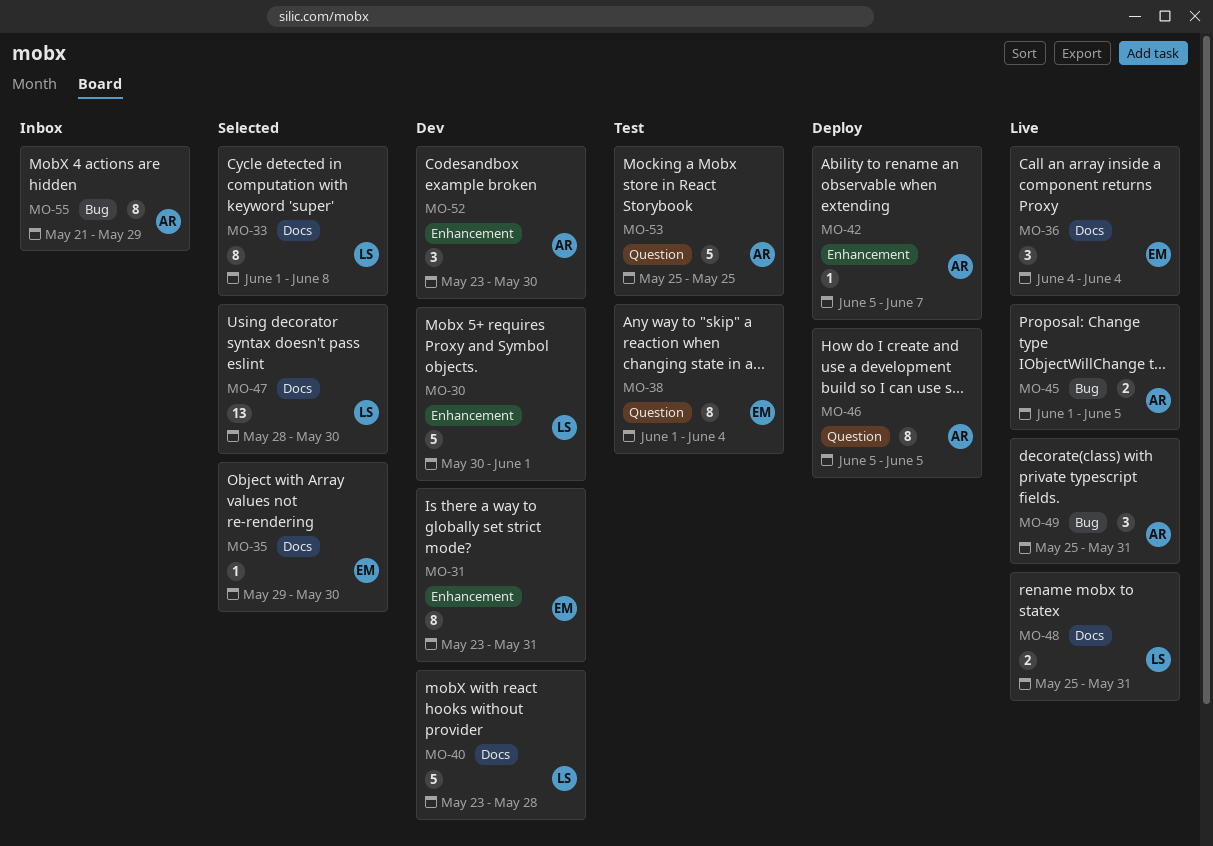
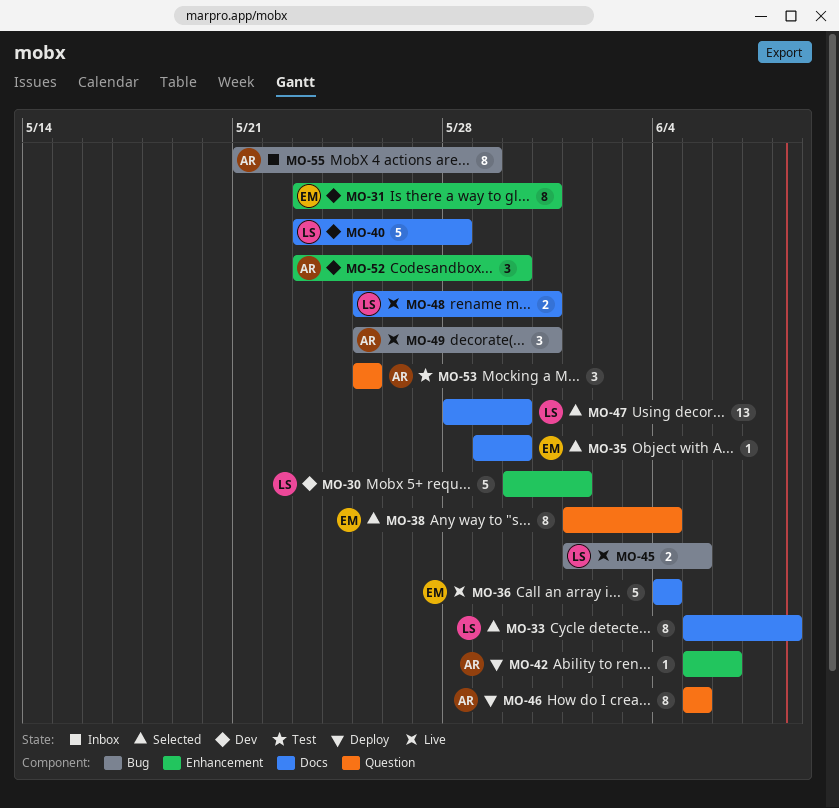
MO-33, start: Jun 1 -> Jun 5
MO-36, estimate: 3 -> 5
MO-38, status: Test -> Selected
MO-42, due: Jun 7 -> Jun 6
MO-45, owner: AR -> LS
MO-53, estimate: 5 -> 3

